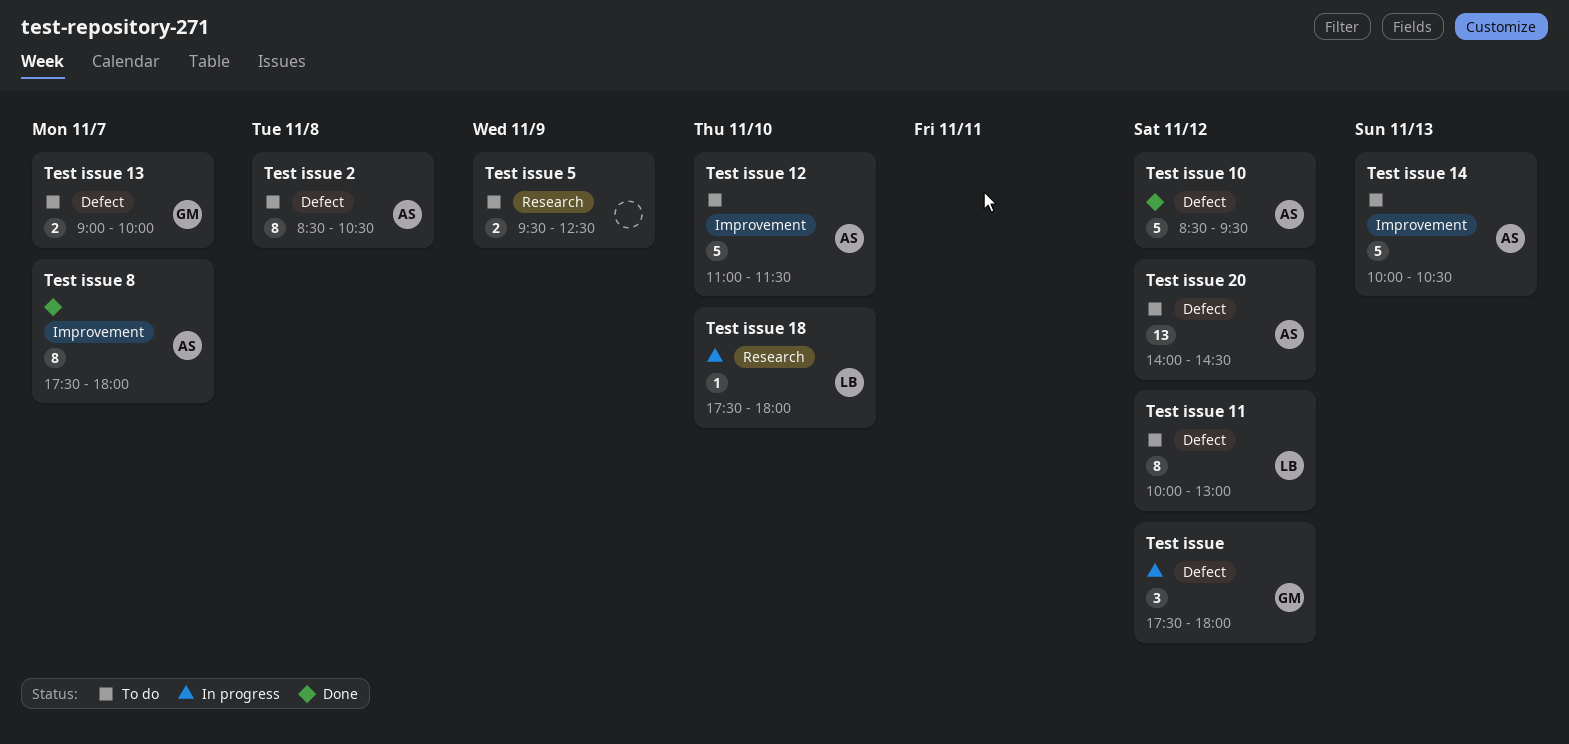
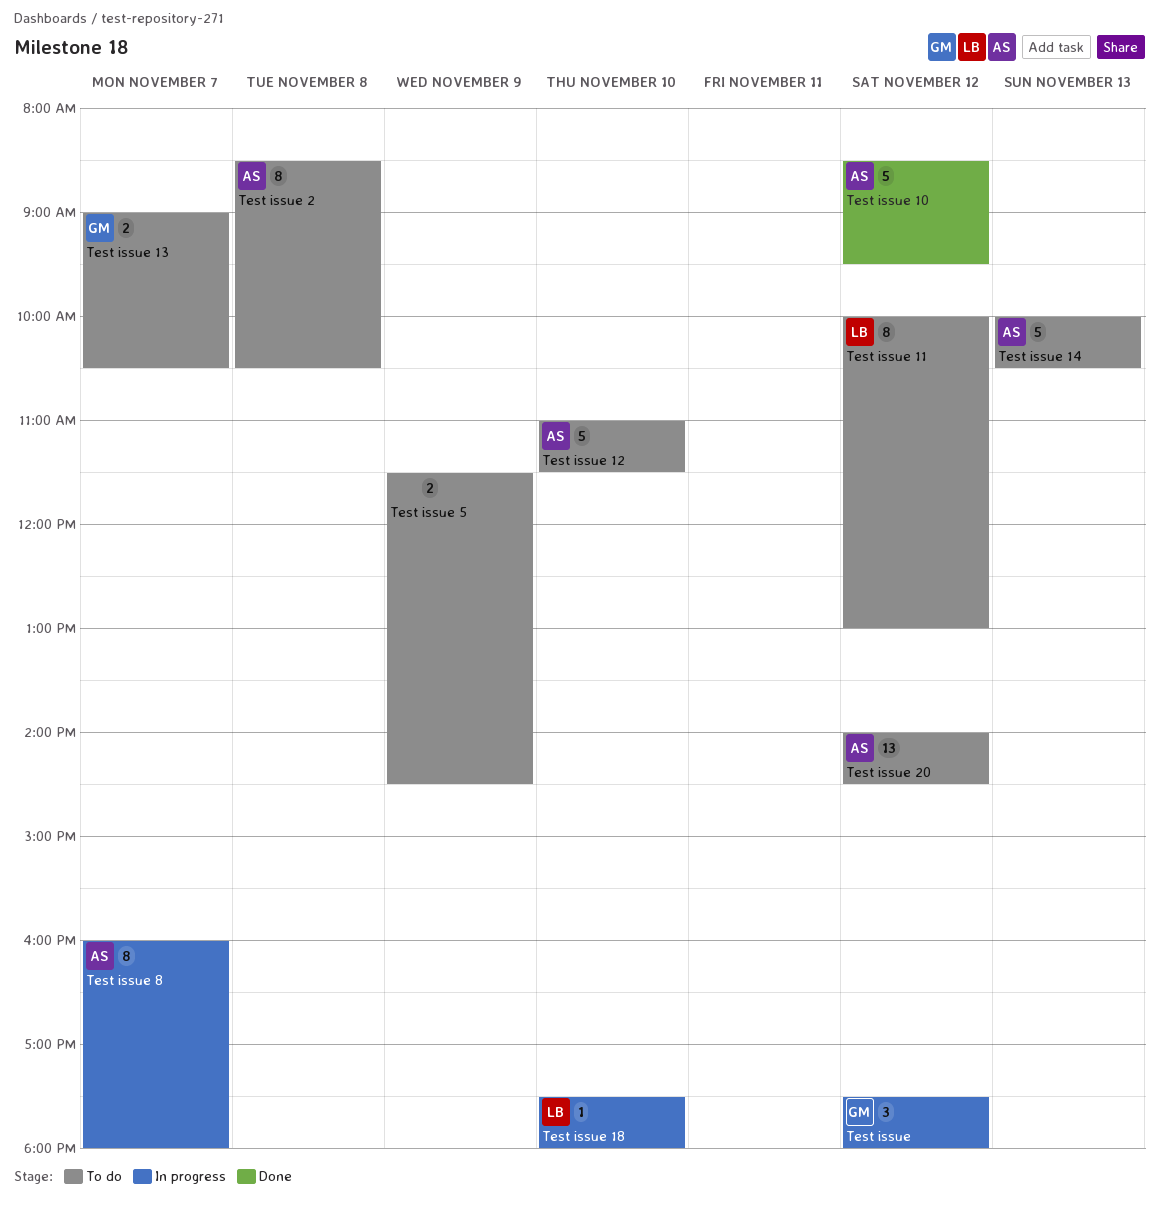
Test issue 13, ends: 10:00 -> 10:30
Test issue 5, begins: 09:30 -> 11:30
Test issue 5, ends: 12:30 -> 14:30
Test issue 8, status: Done -> In progress
Test issue 8, begins: 17:30 -> 16:00

